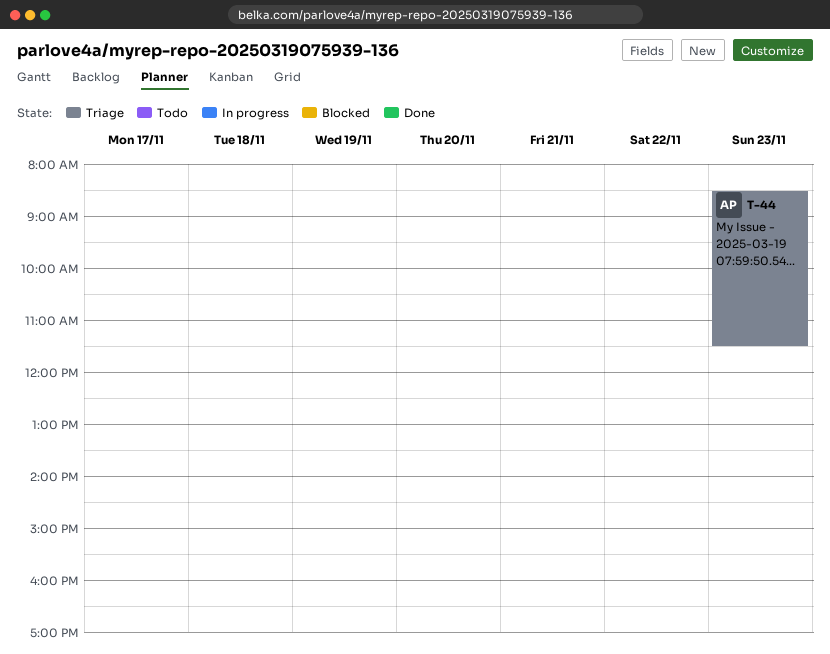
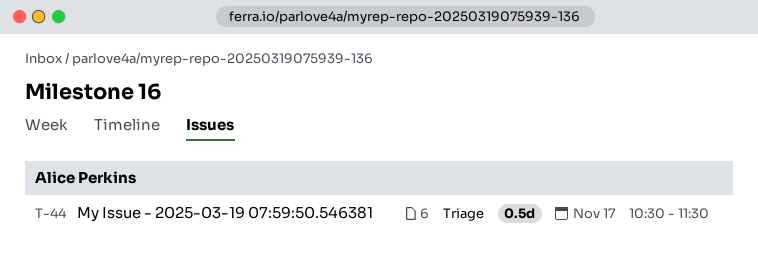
T-44, day: Nov 23 -> Nov 17
T-44, begins: 08:30 -> 10:30

